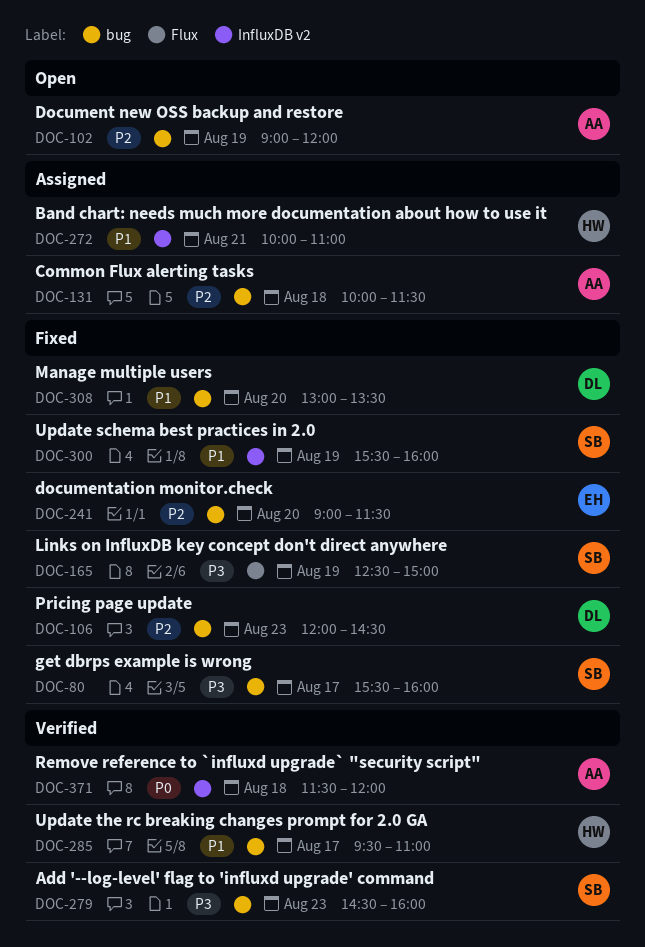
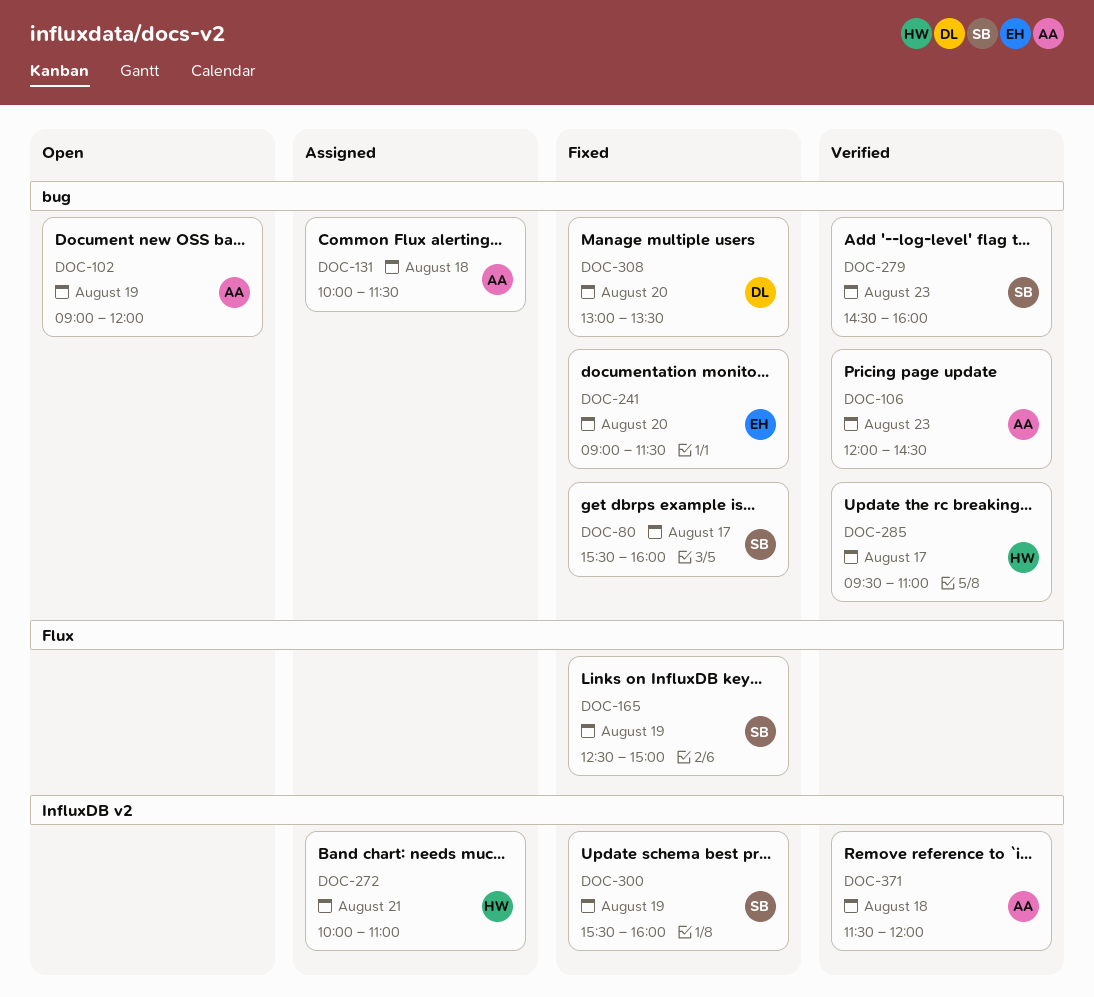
DOC-106, status: Fixed -> Verified
DOC-106, owner: DL -> AA

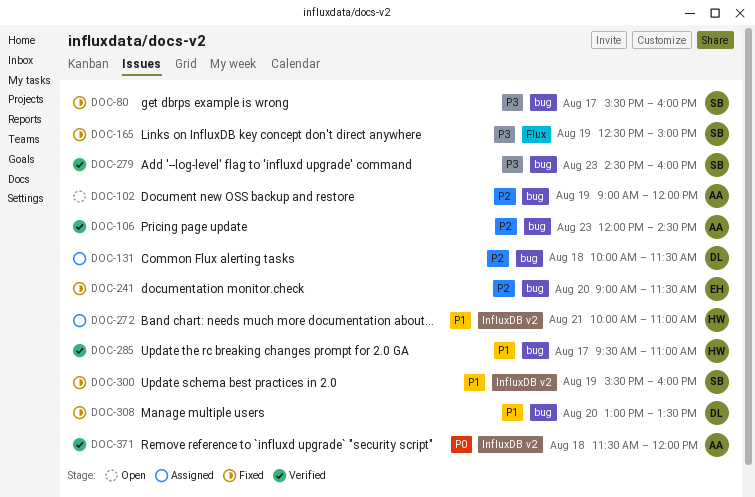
DOC-131, owner: AA -> DL

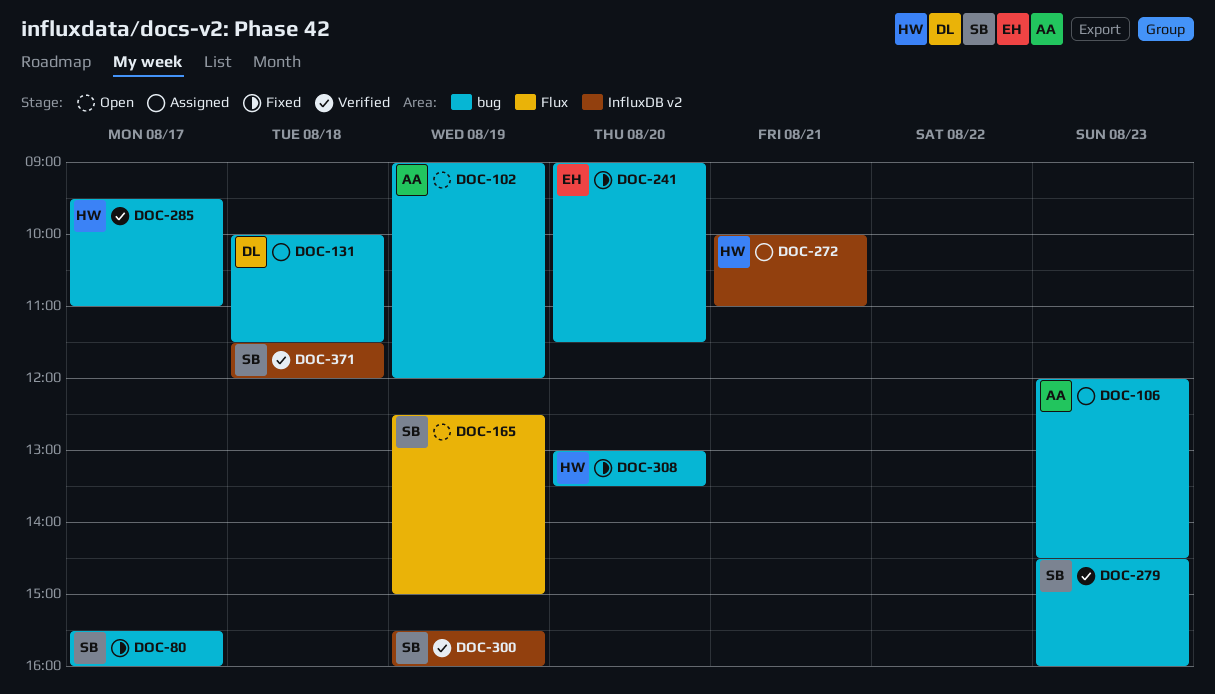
DOC-106, status: Verified -> Assigned
DOC-165, status: Fixed -> Open
DOC-300, status: Fixed -> Verified
DOC-308, owner: DL -> HW
DOC-371, owner: AA -> SB

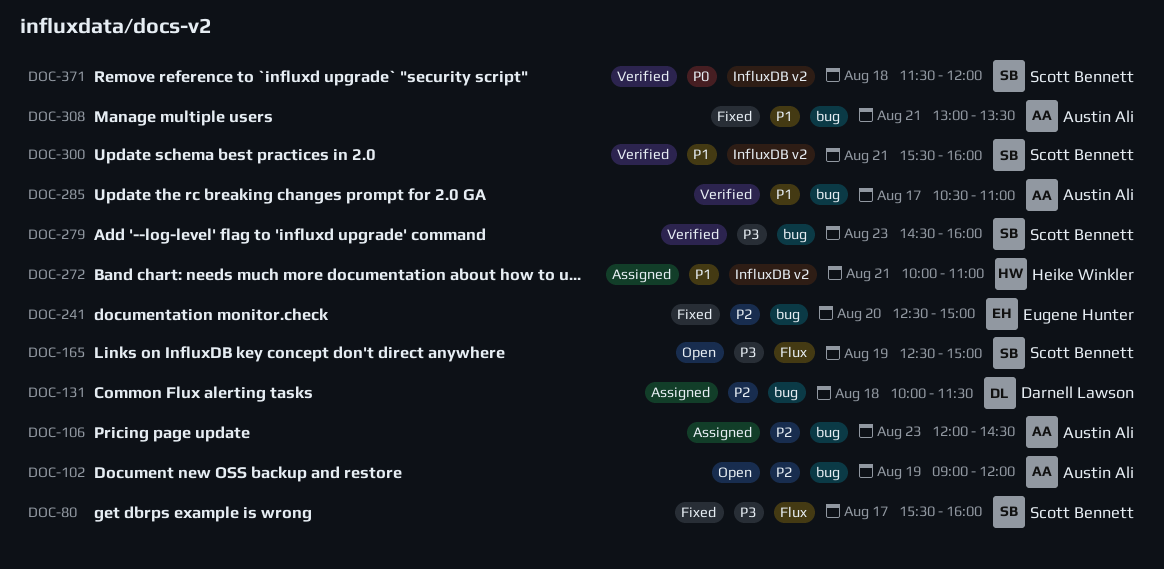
DOC-80, label: bug -> Flux
DOC-241, begins: 09:00 -> 12:30
DOC-241, ends: 11:30 -> 15:00
DOC-285, owner: Heike Winkler -> Austin Ali
DOC-285, begins: 09:30 -> 10:30
DOC-300, day: Aug 19 -> Aug 21
DOC-308, owner: Heike Winkler -> Austin Ali
DOC-308, day: Aug 20 -> Aug 21

